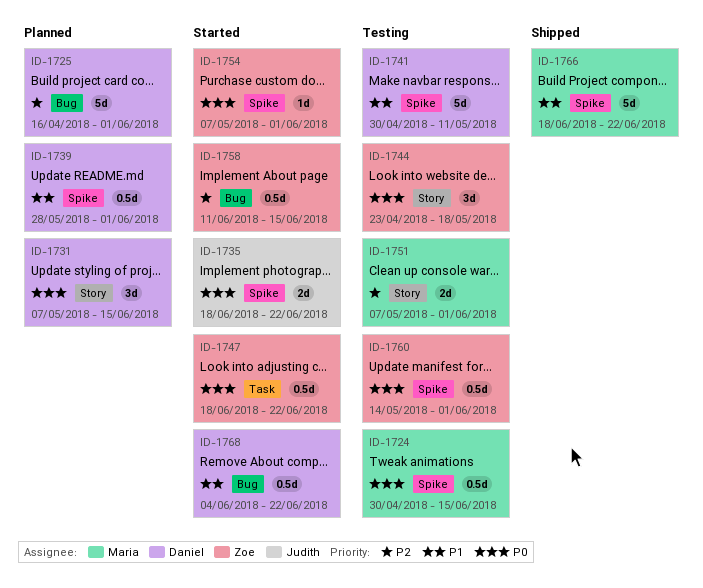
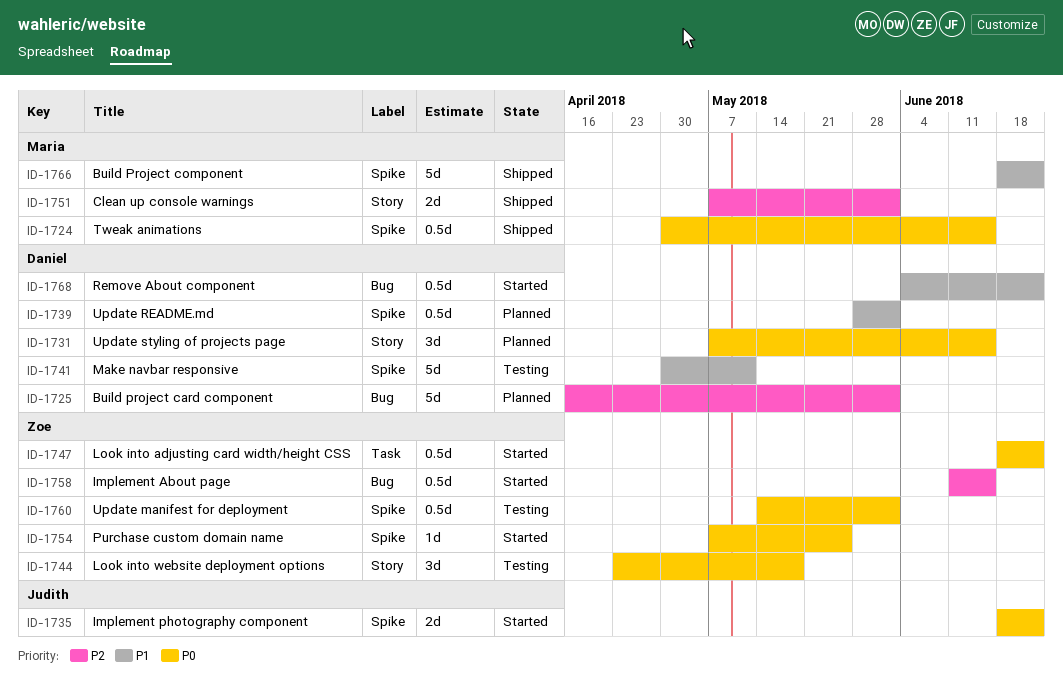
ID-1724, status: Testing -> Shipped
ID-1751, status: Testing -> Shipped
ID-1754, due: Jun 1 -> May 25

